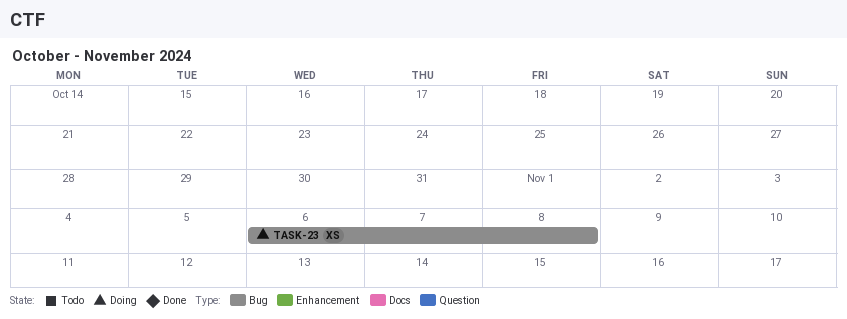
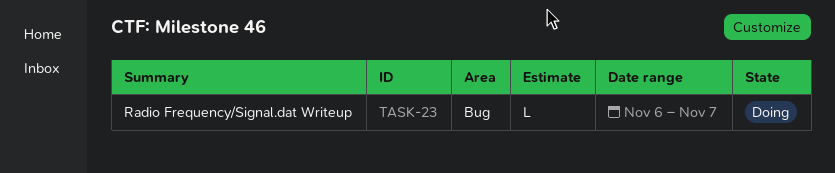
TASK-23, estimate: XS -> L
TASK-23, due: Nov 8 -> Nov 7

